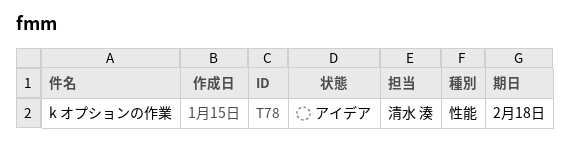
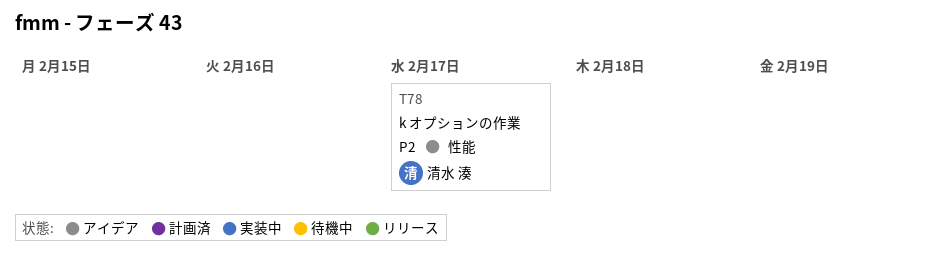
T78, due: Feb 18 -> Feb 17

